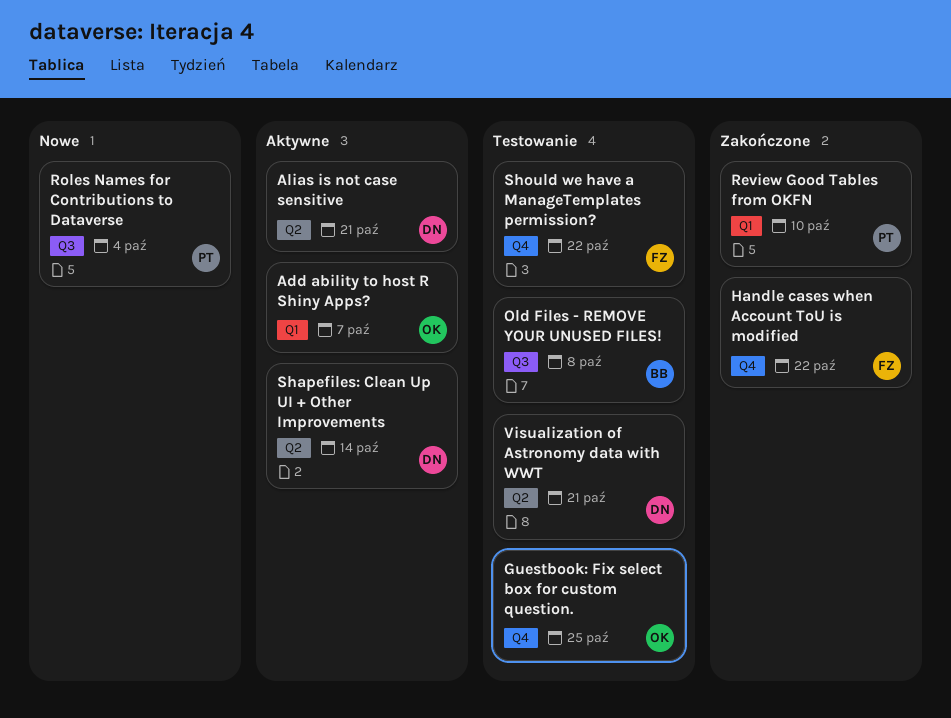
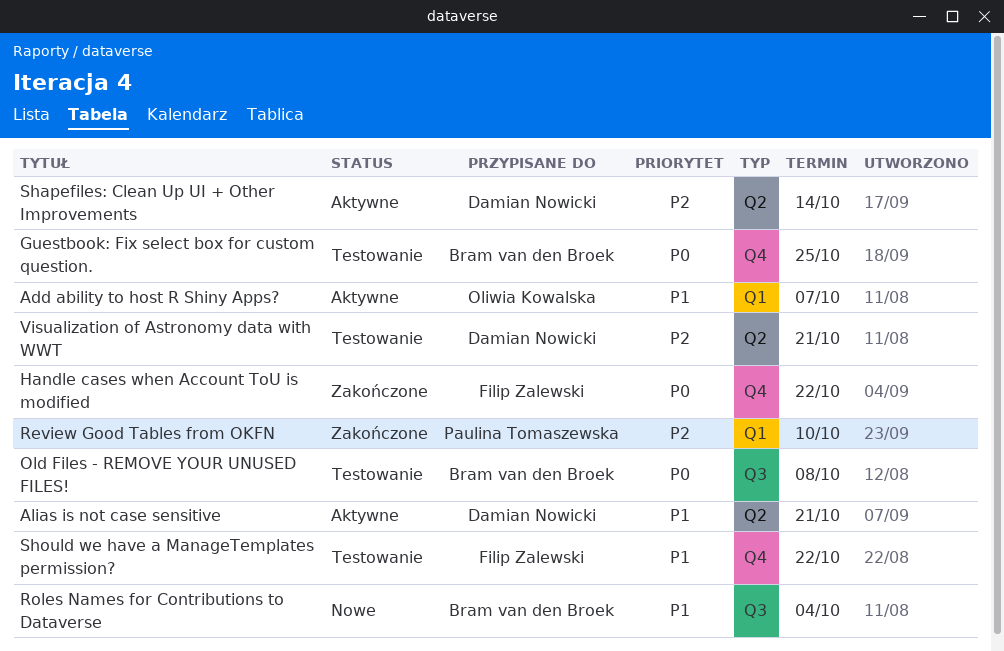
Guestbook: Fix select box for custom question., owner: Oliwia Kowalska -> Bram van den Broek
Roles Names for Contributions to Dataverse, owner: Paulina Tomaszewska -> Bram van den Broek

